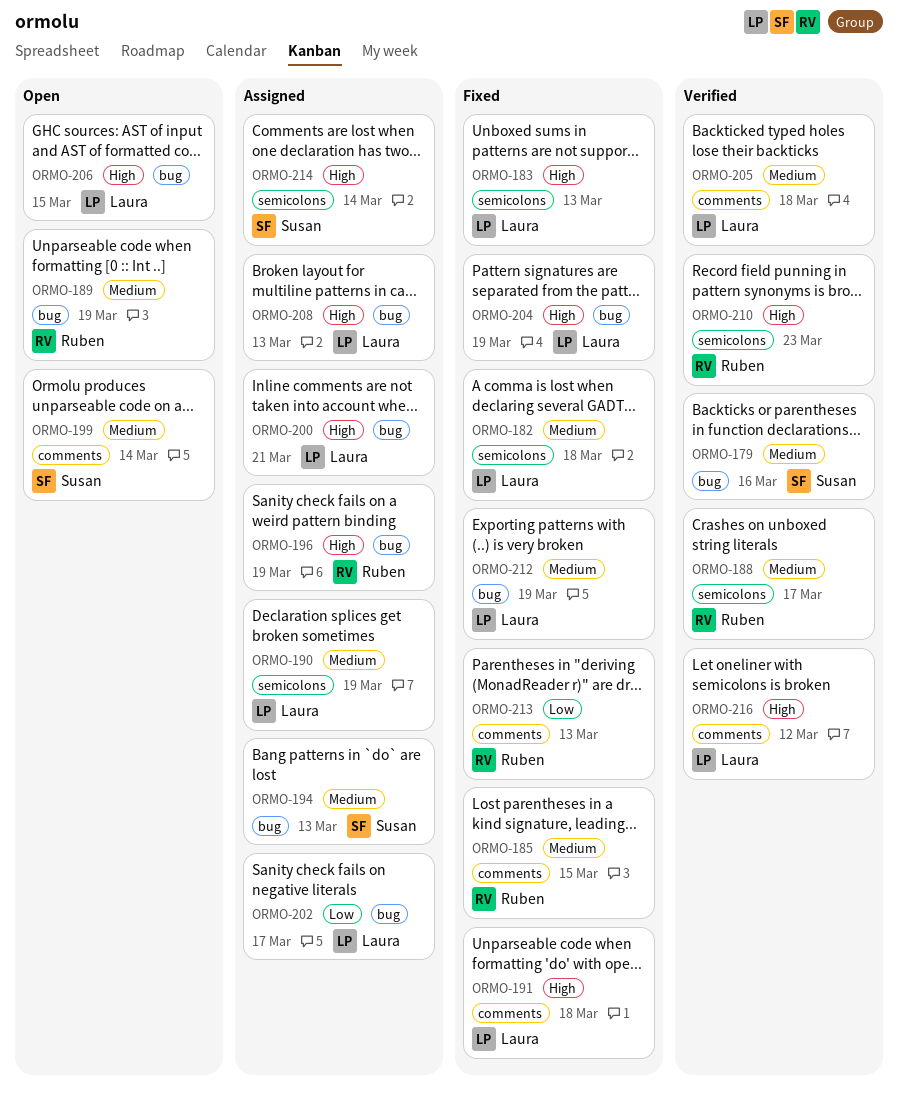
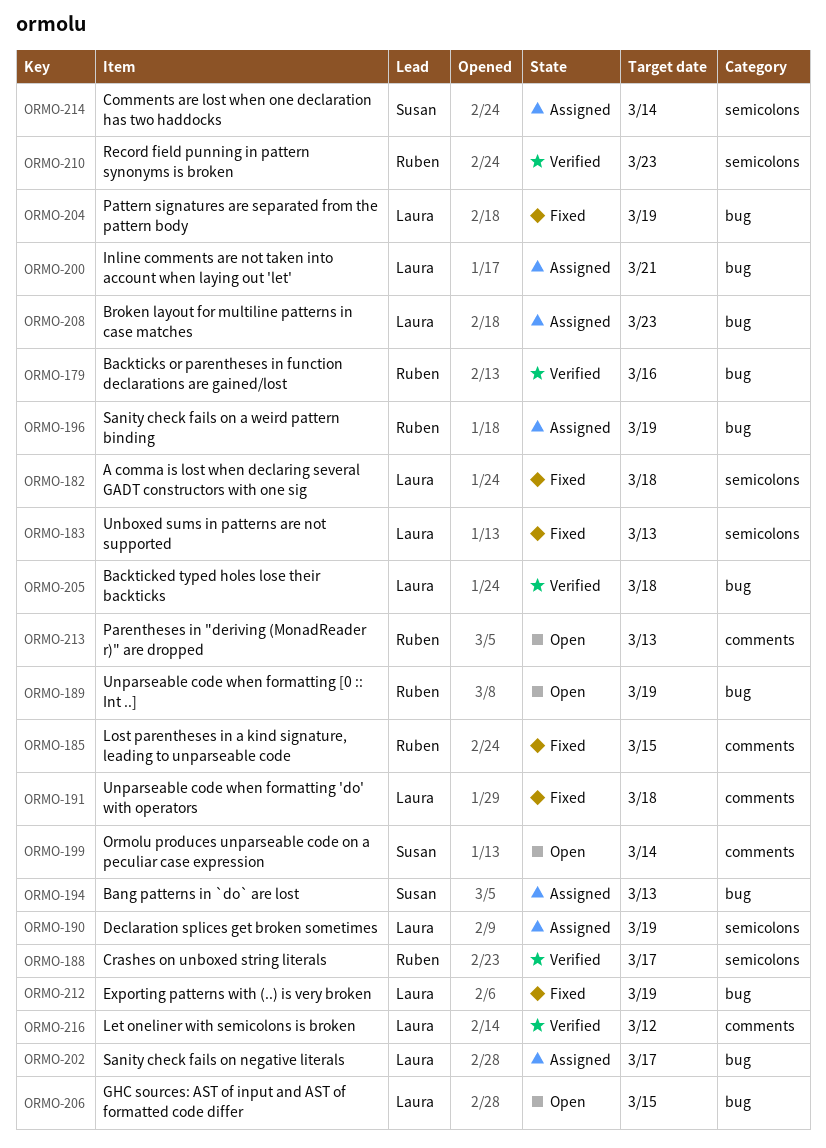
ORMO-179, owner: Susan -> Ruben
ORMO-205, label: comments -> bug
ORMO-208, due: Mar 13 -> Mar 23
ORMO-213, status: Fixed -> Open

